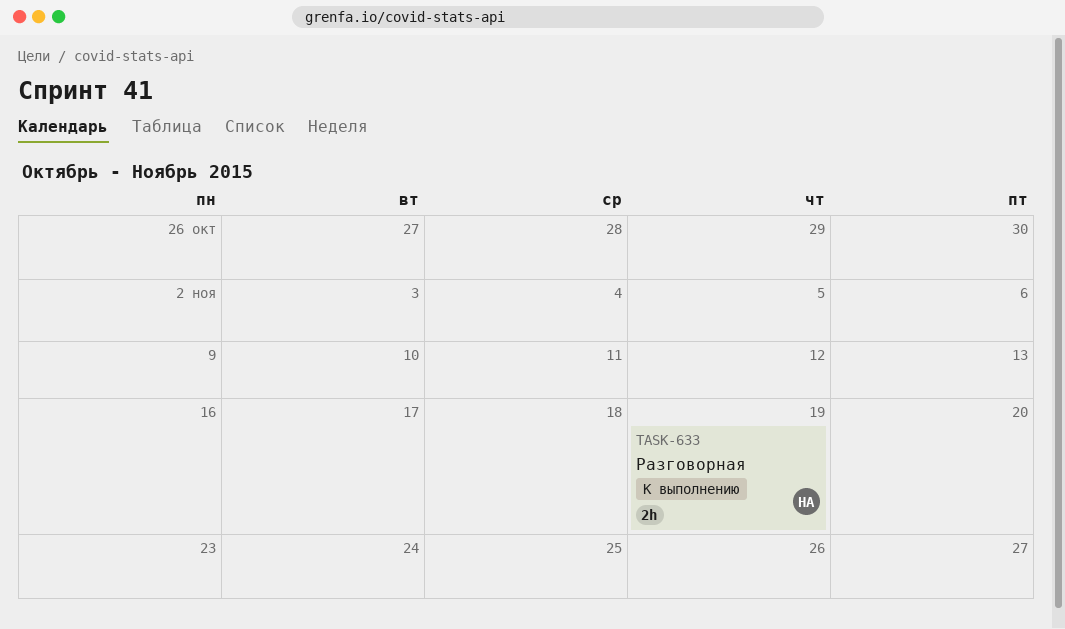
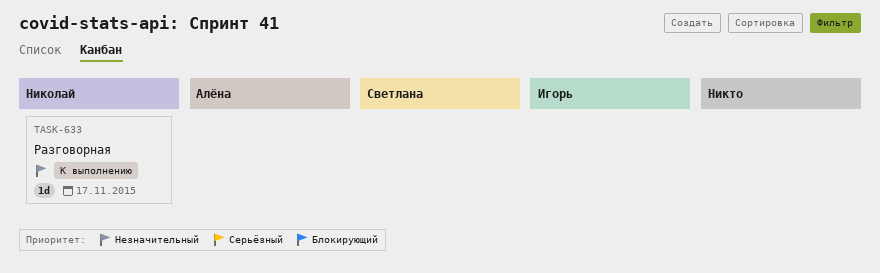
TASK-633, estimate: 2h -> 1d
TASK-633, due: Nov 19 -> Nov 17

